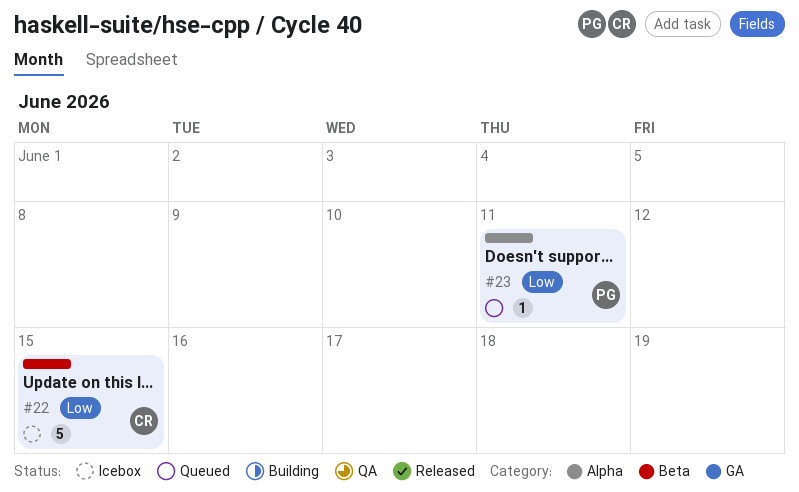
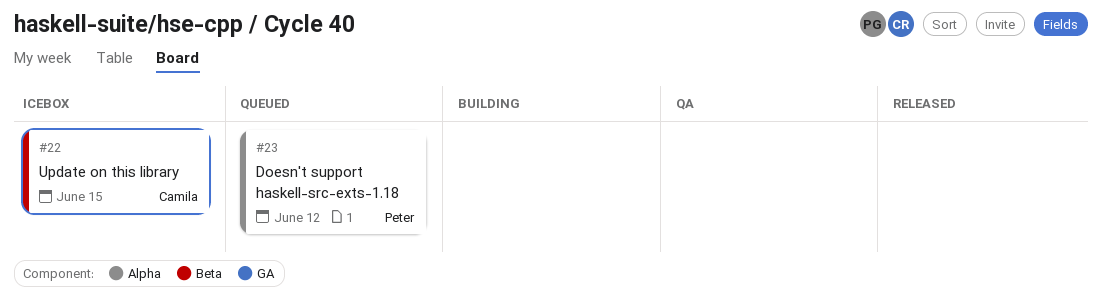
#23, due: Jun 11 -> Jun 12

